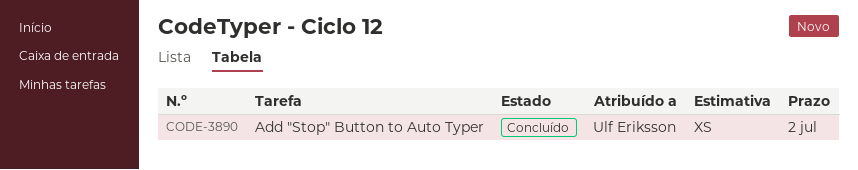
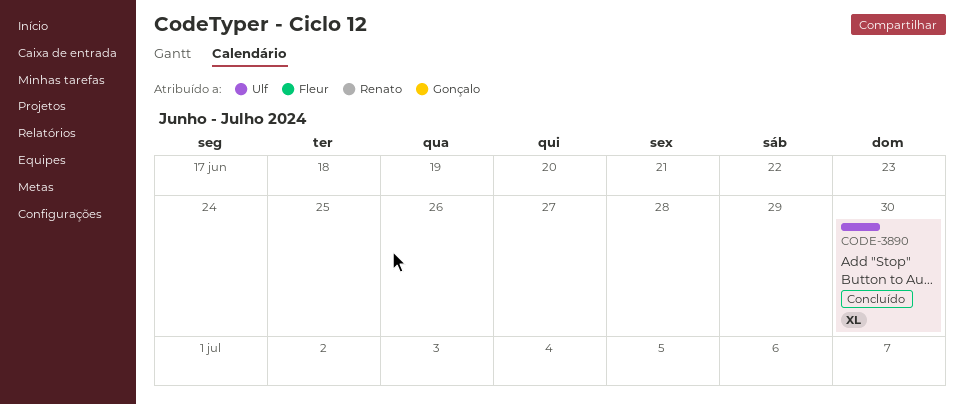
CODE-3890, estimate: XS -> XL
CODE-3890, due: Jul 2 -> Jun 30

